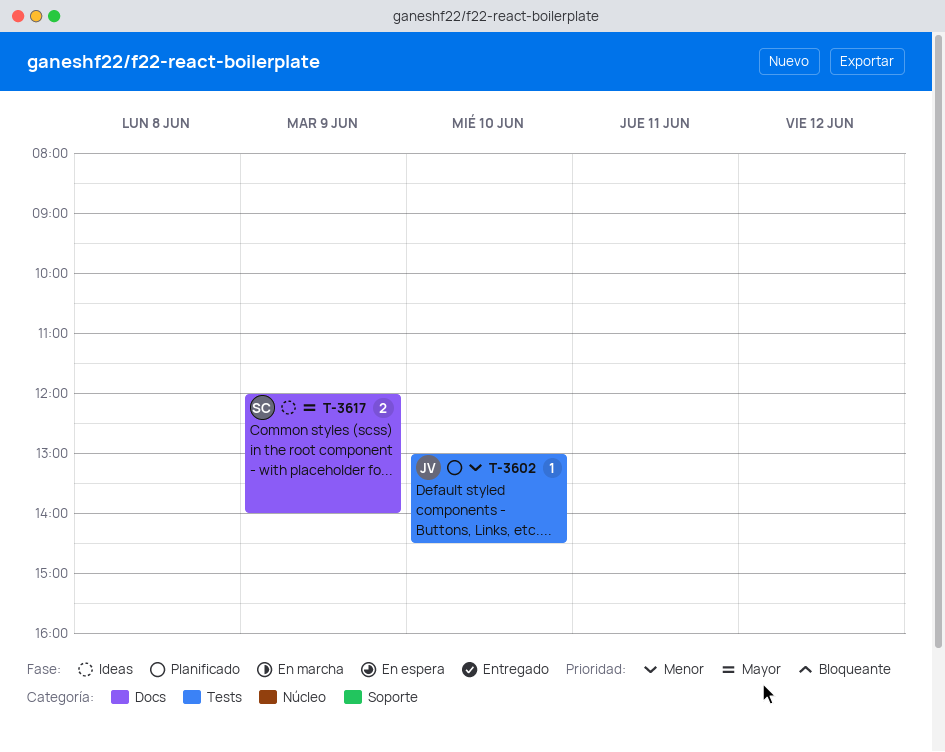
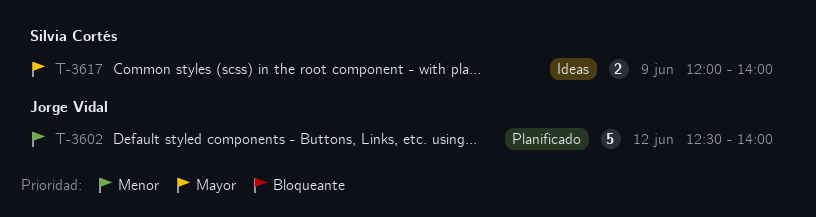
T-3602, estimate: 1 -> 5
T-3602, day: Jun 10 -> Jun 12
T-3602, begins: 13:00 -> 12:30
T-3602, ends: 14:30 -> 14:00

